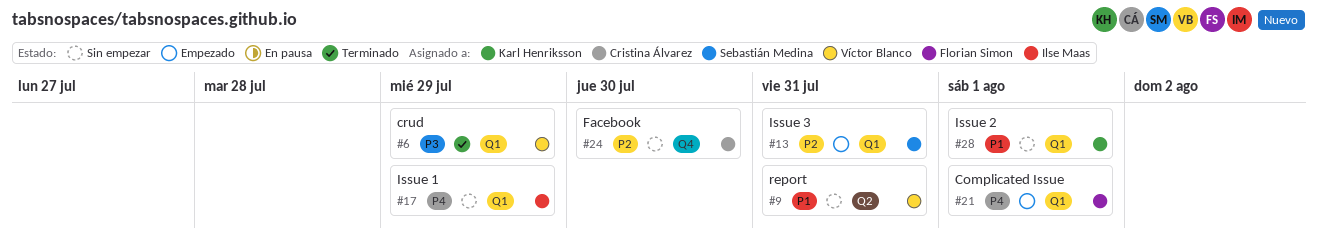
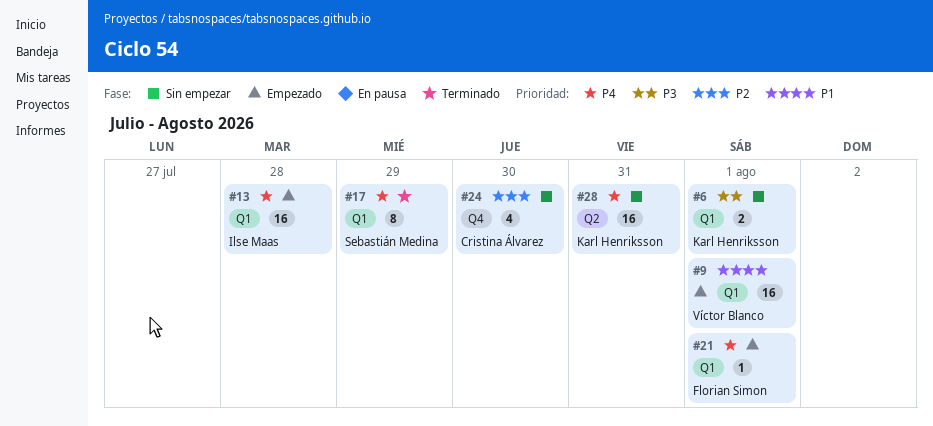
#6, status: Terminado -> Sin empezar
#6, owner: Víctor Blanco -> Karl Henriksson
#6, due: Jul 29 -> Aug 1
#9, status: Sin empezar -> Empezado
#9, label: Q2 -> Q1
#9, due: Jul 31 -> Aug 1
#13, owner: Sebastián Medina -> Ilse Maas
#13, priority: P2 -> P4
#13, due: Jul 31 -> Jul 28
#17, status: Sin empezar -> Terminado
#17, owner: Ilse Maas -> Sebastián Medina
#28, priority: P1 -> P4
#28, label: Q1 -> Q2
#28, due: Aug 1 -> Jul 31

